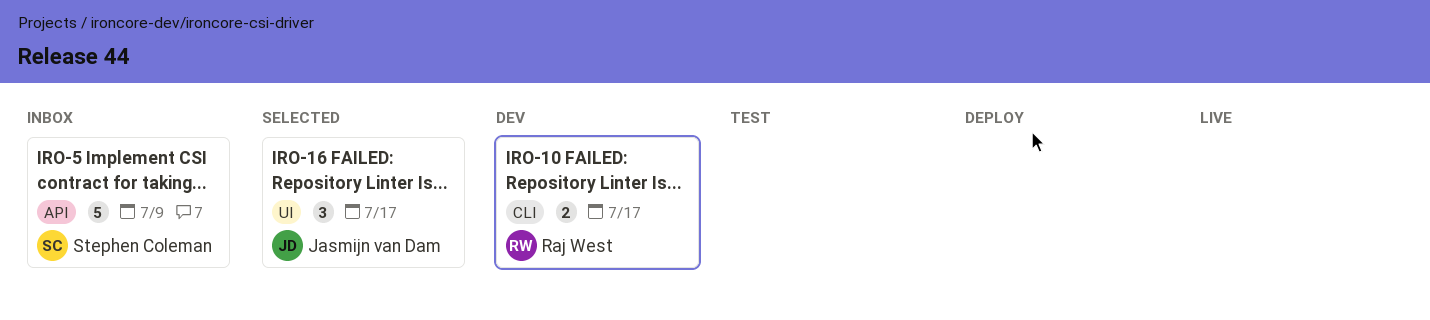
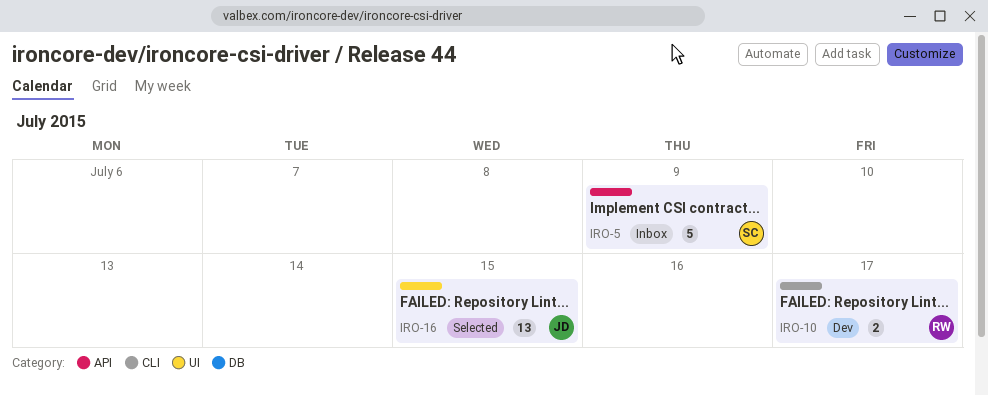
IRO-16, estimate: 3 -> 13
IRO-16, due: Jul 17 -> Jul 15

